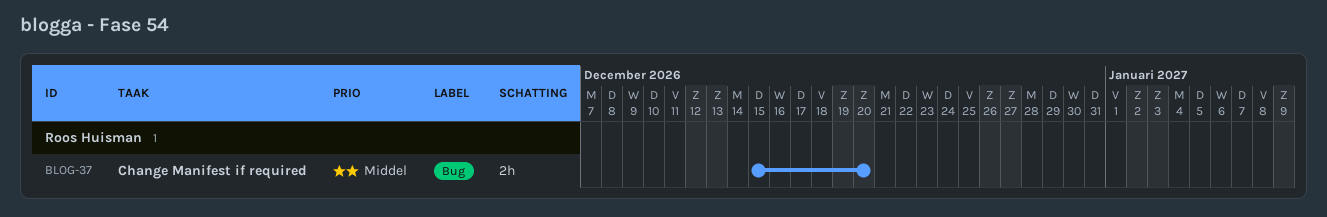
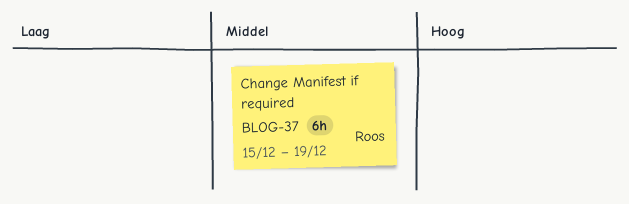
BLOG-37, estimate: 2h -> 6h
BLOG-37, due: Dec 20 -> Dec 19

